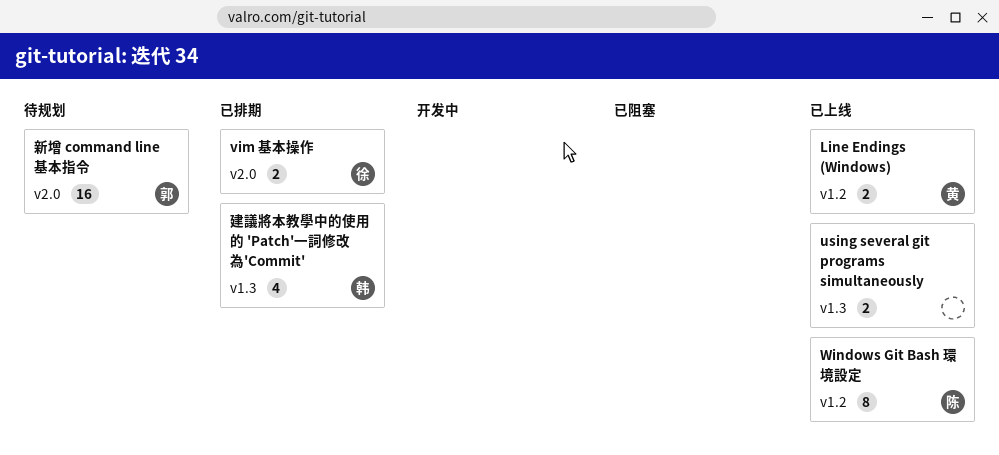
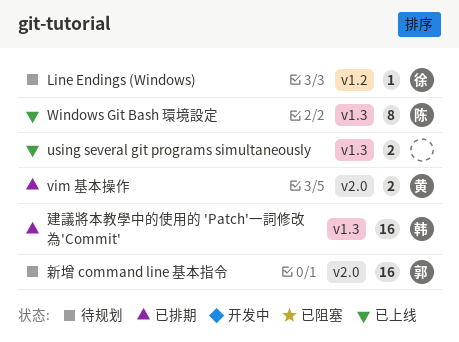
Line Endings (Windows), status: 已上线 -> 待规划
Line Endings (Windows), owner: 黄 -> 徐
Line Endings (Windows), estimate: 2 -> 1
vim 基本操作, owner: 徐 -> 黄
Windows Git Bash 環境設定, label: v1.2 -> v1.3
建議將本教學中的使用的 'Patch'一詞修改為'Commit', estimate: 4 -> 16

